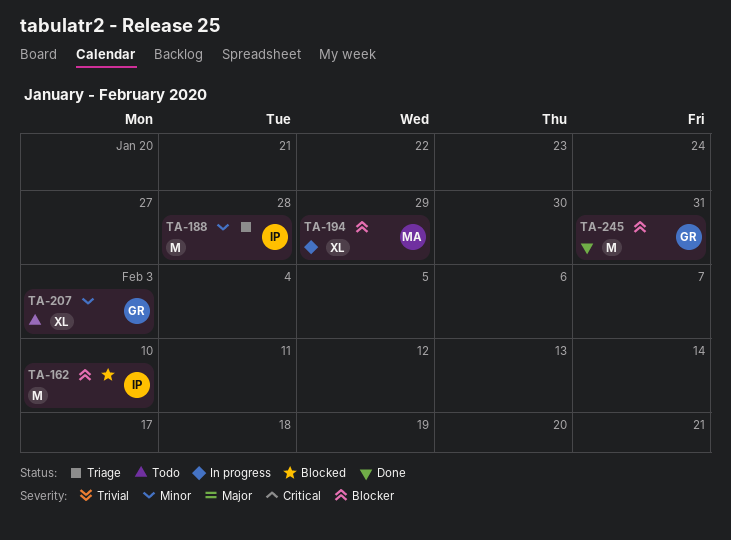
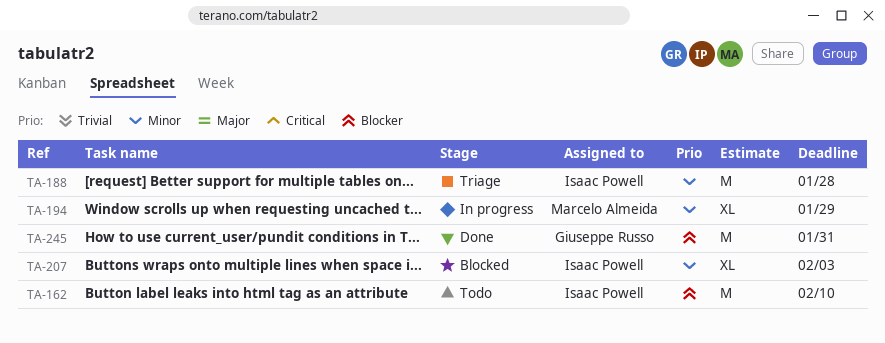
TA-162, status: Blocked -> Todo
TA-194, priority: Blocker -> Minor
TA-207, status: Todo -> Blocked
TA-207, owner: Giuseppe Russo -> Isaac Powell

